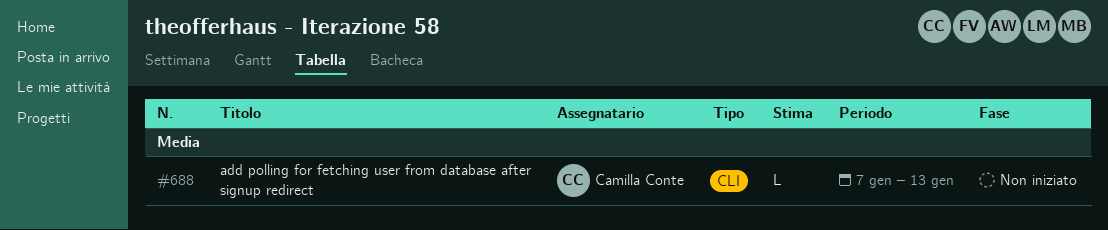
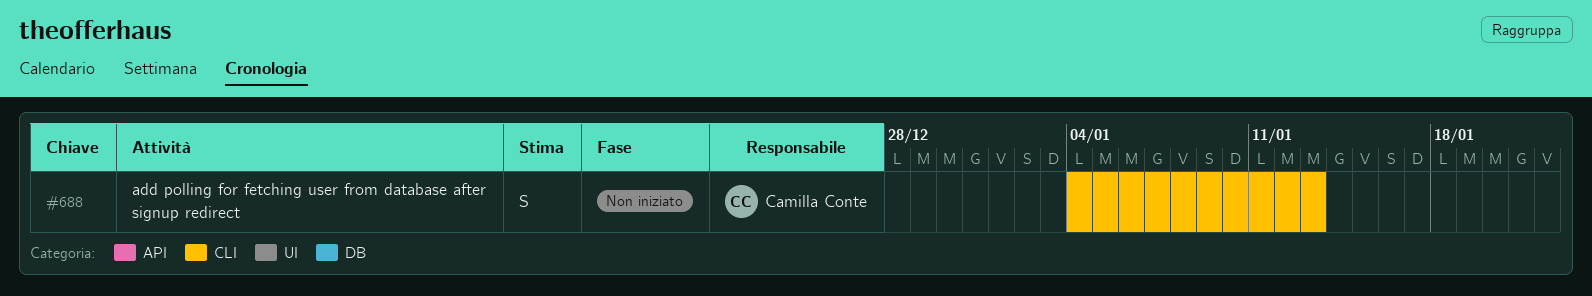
#688, estimate: L -> S
#688, start: Jan 7 -> Jan 4

